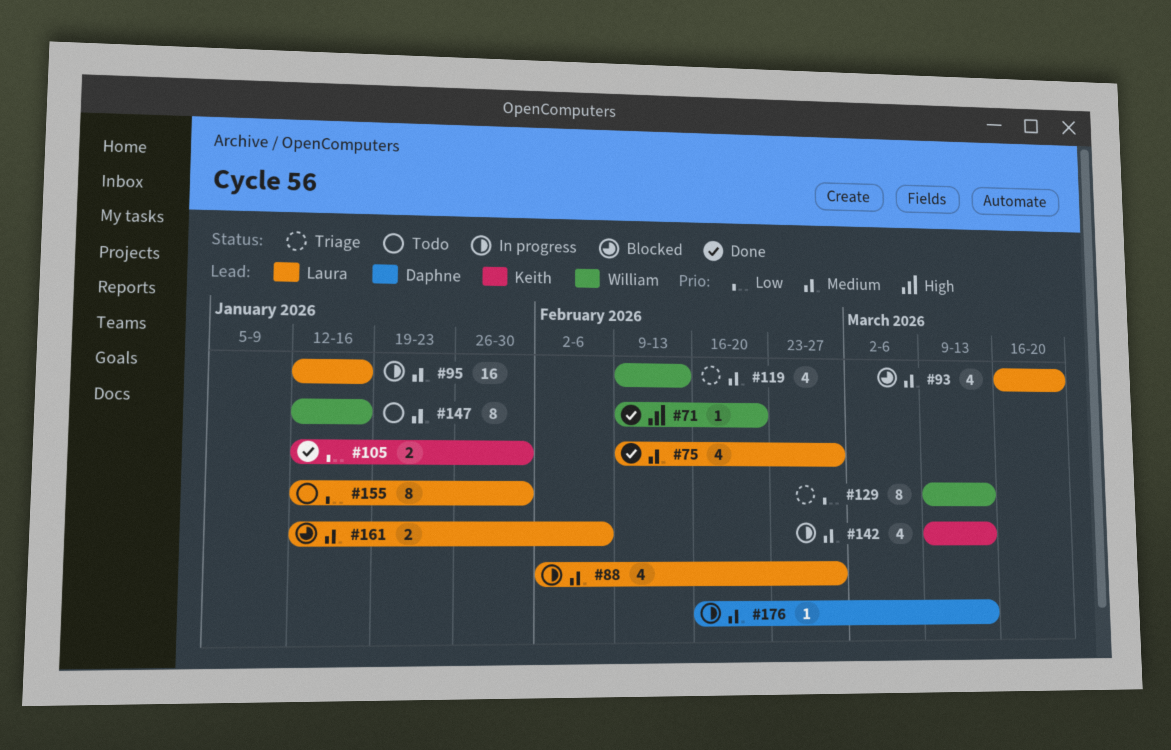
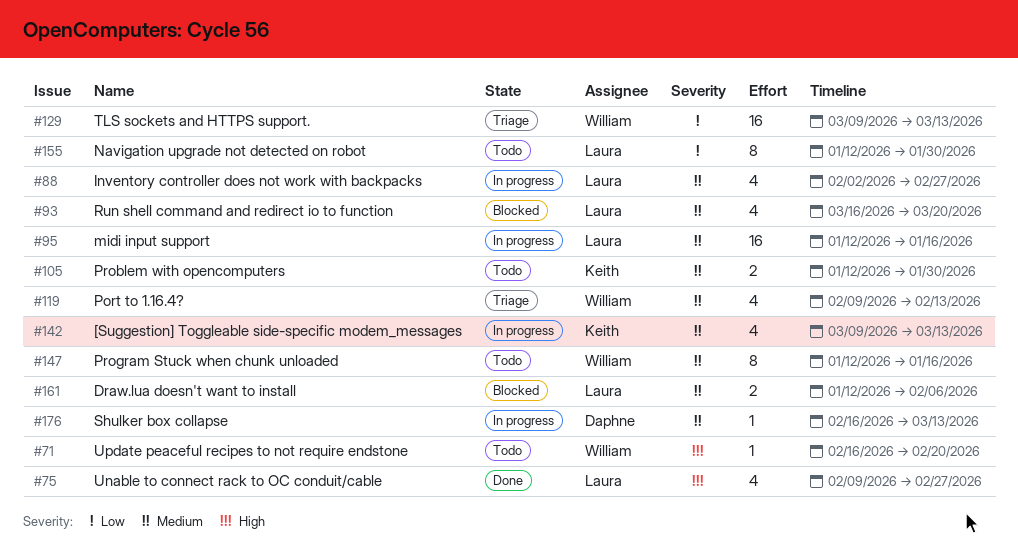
#71, status: Done -> Todo
#71, start: Feb 9 -> Feb 16
#75, priority: Medium -> High
#105, status: Done -> Todo
#105, priority: Low -> Medium
#129, estimate: 8 -> 16

